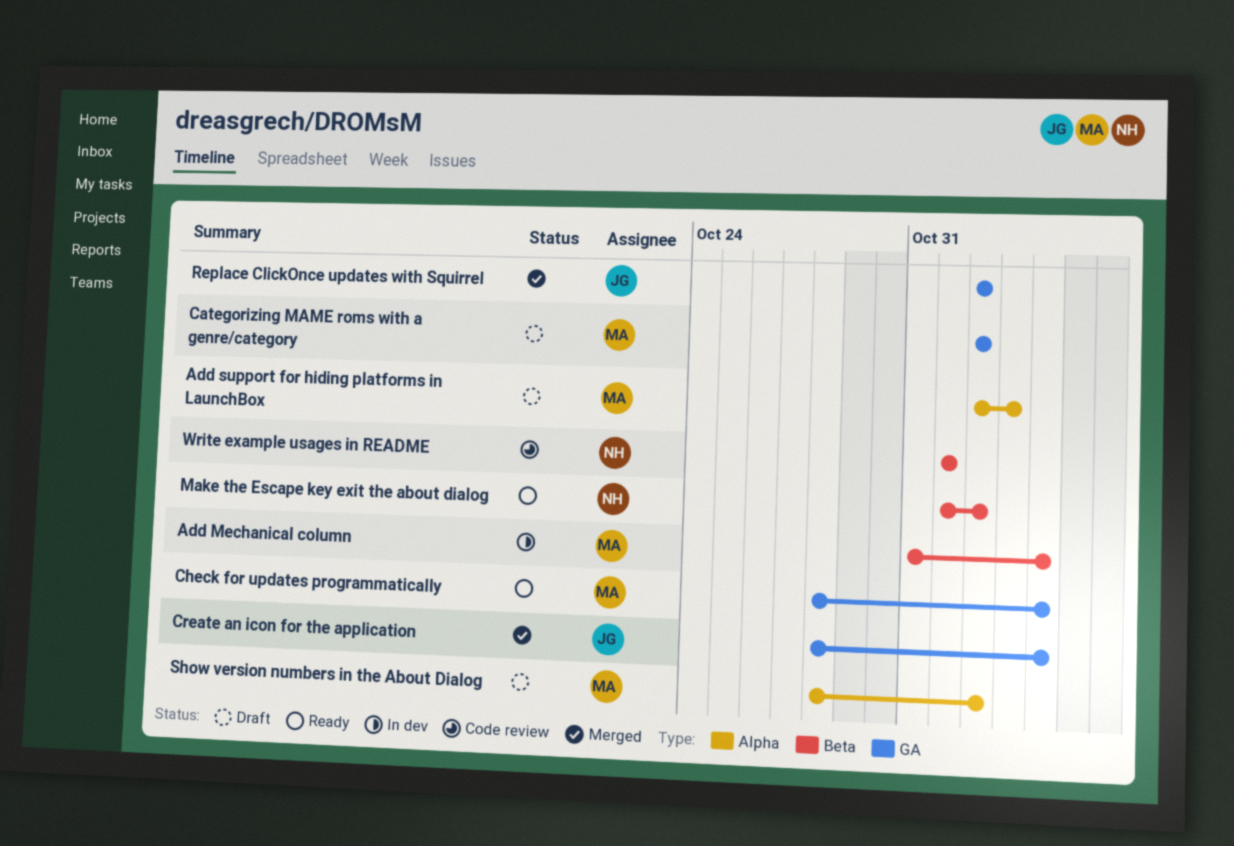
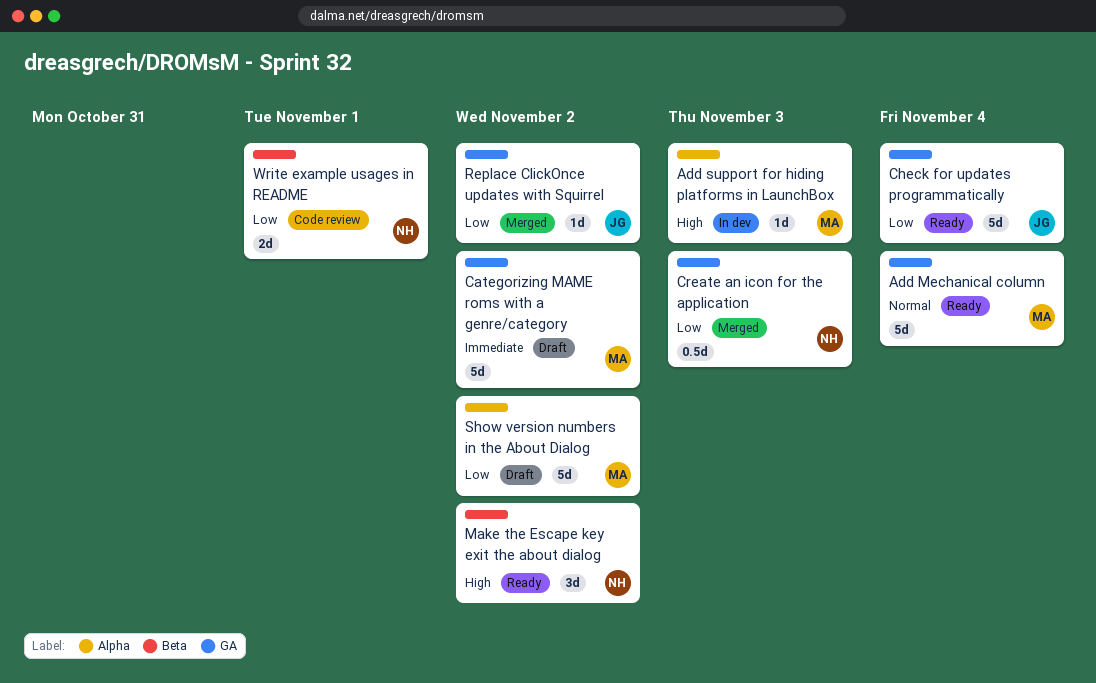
Add Mechanical column, status: In dev -> Ready
Add Mechanical column, label: Beta -> GA
Add support for hiding platforms in LaunchBox, status: Draft -> In dev
Check for updates programmatically, owner: MA -> JG
Create an icon for the application, owner: JG -> NH
Create an icon for the application, due: Nov 4 -> Nov 3

